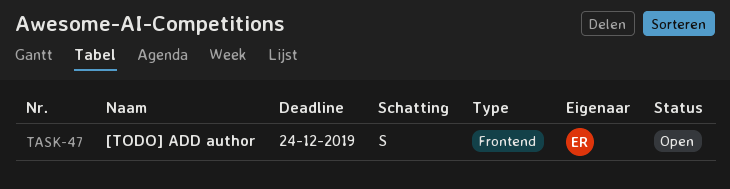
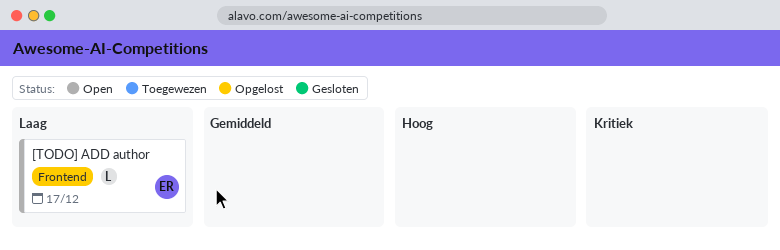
[TODO] ADD author, estimate: S -> L
[TODO] ADD author, due: Dec 24 -> Dec 17

